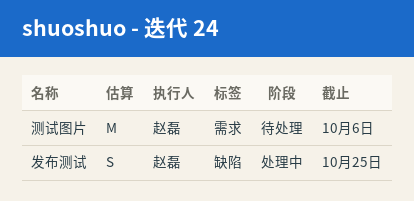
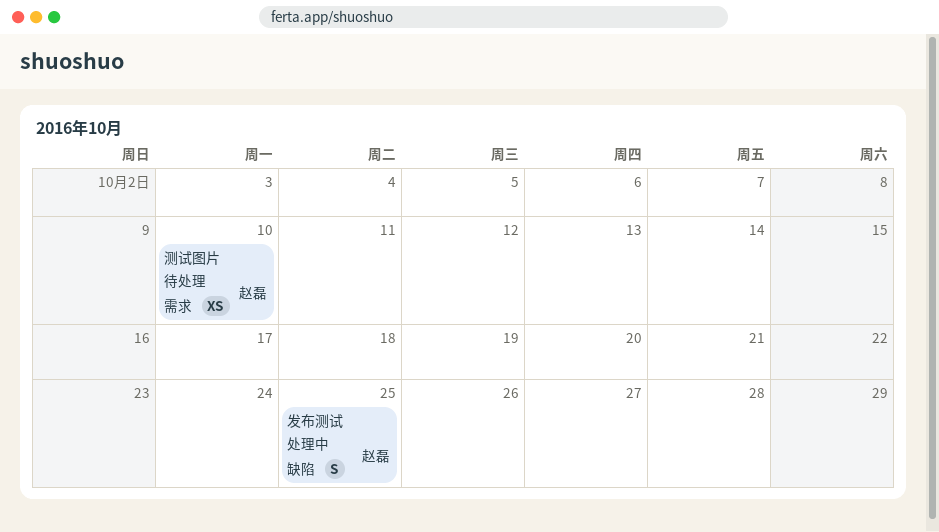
测试图片, estimate: M -> XS
测试图片, due: Oct 6 -> Oct 10

